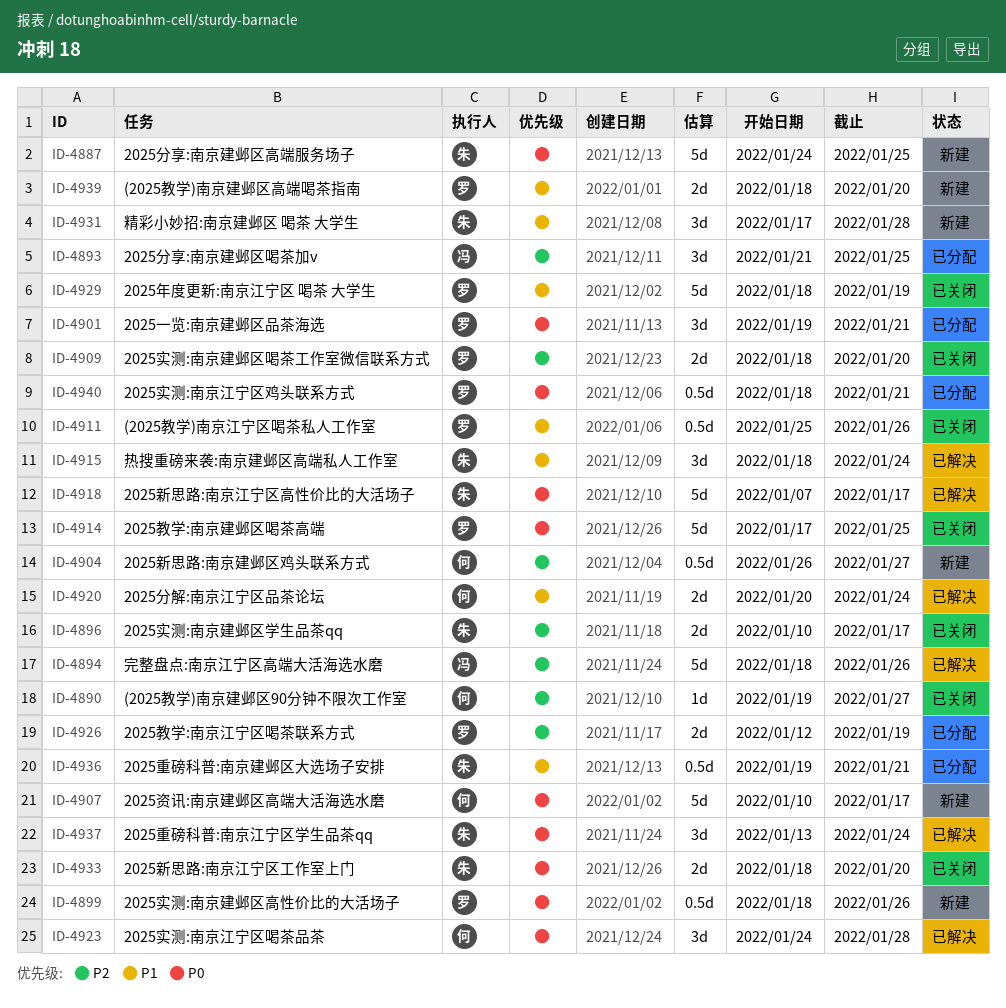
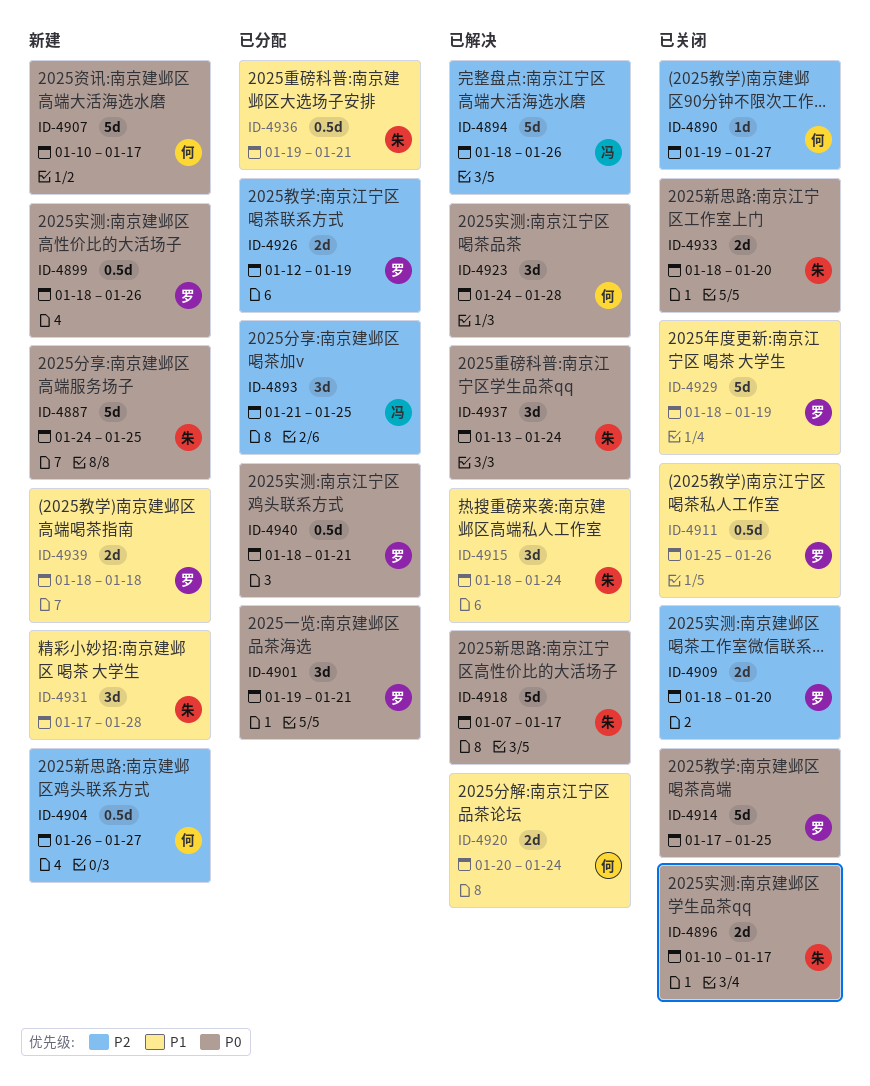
ID-4896, priority: P2 -> P0
ID-4939, due: Jan 20 -> Jan 18

